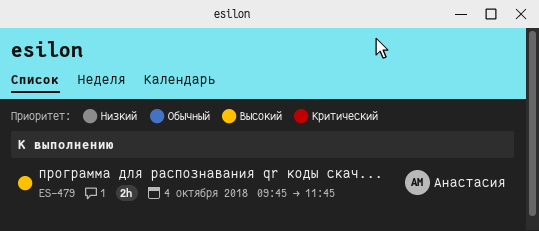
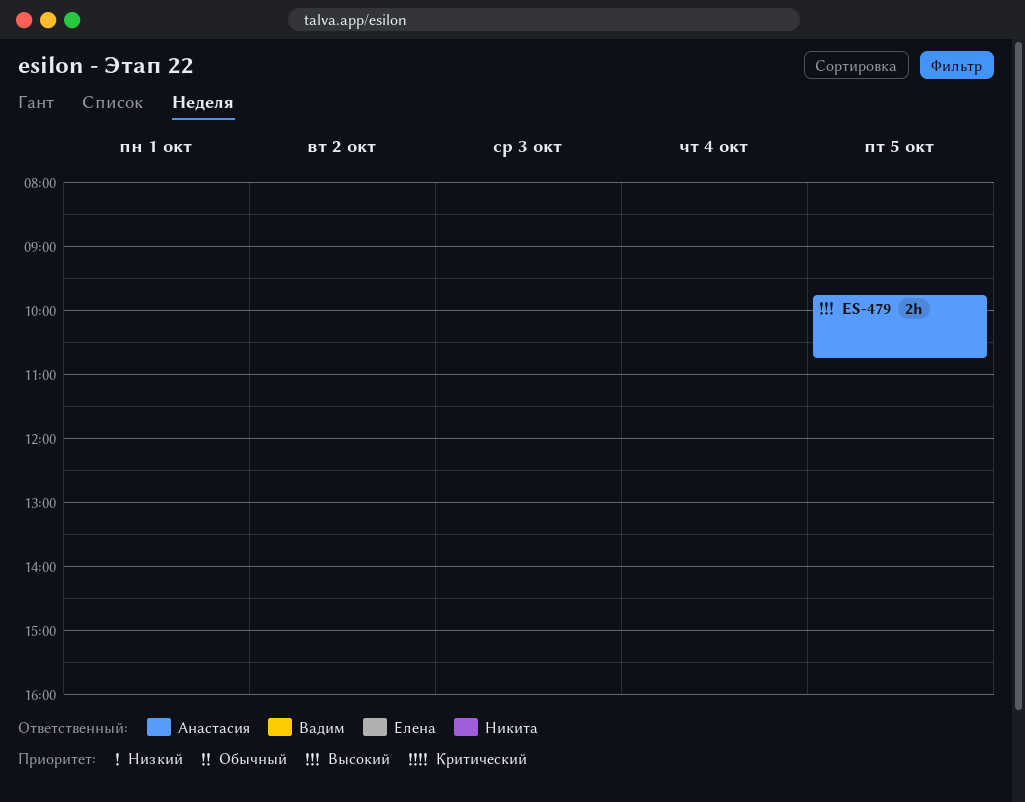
ES-479, day: Oct 4 -> Oct 5
ES-479, ends: 11:45 -> 10:45

